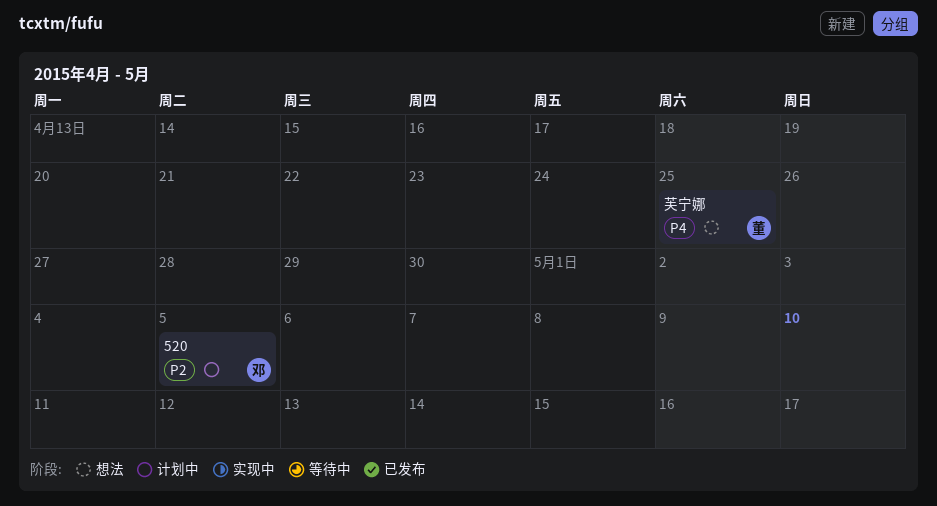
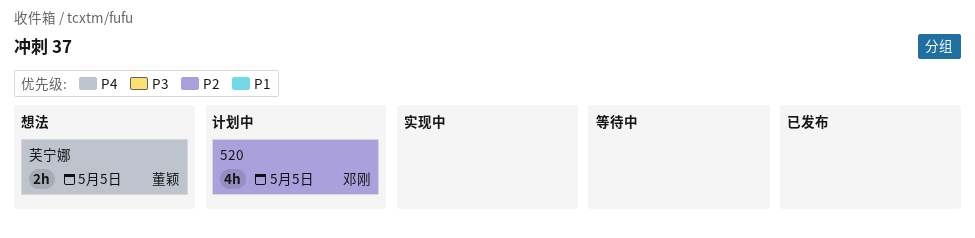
芙宁娜, due: Apr 25 -> May 5

